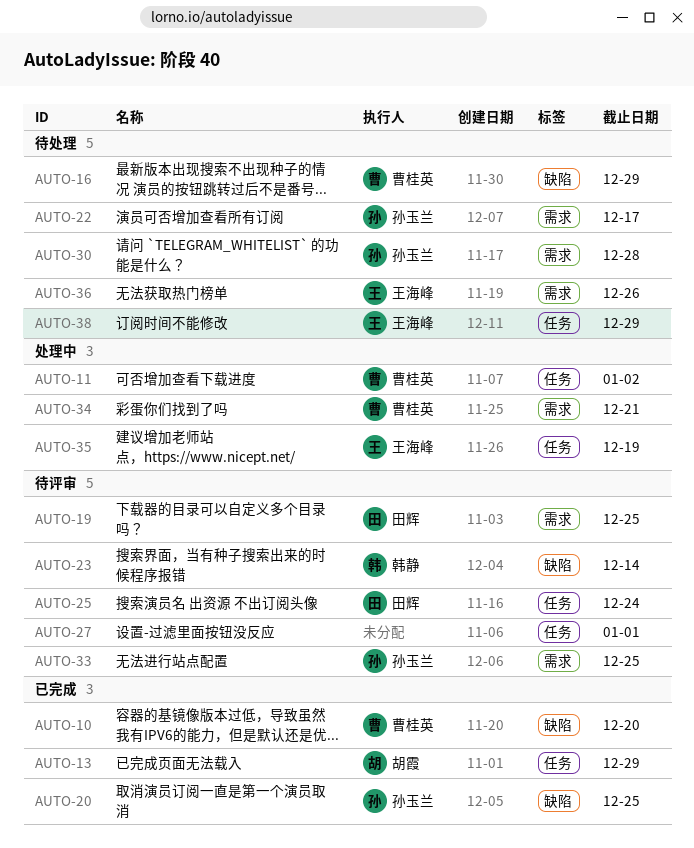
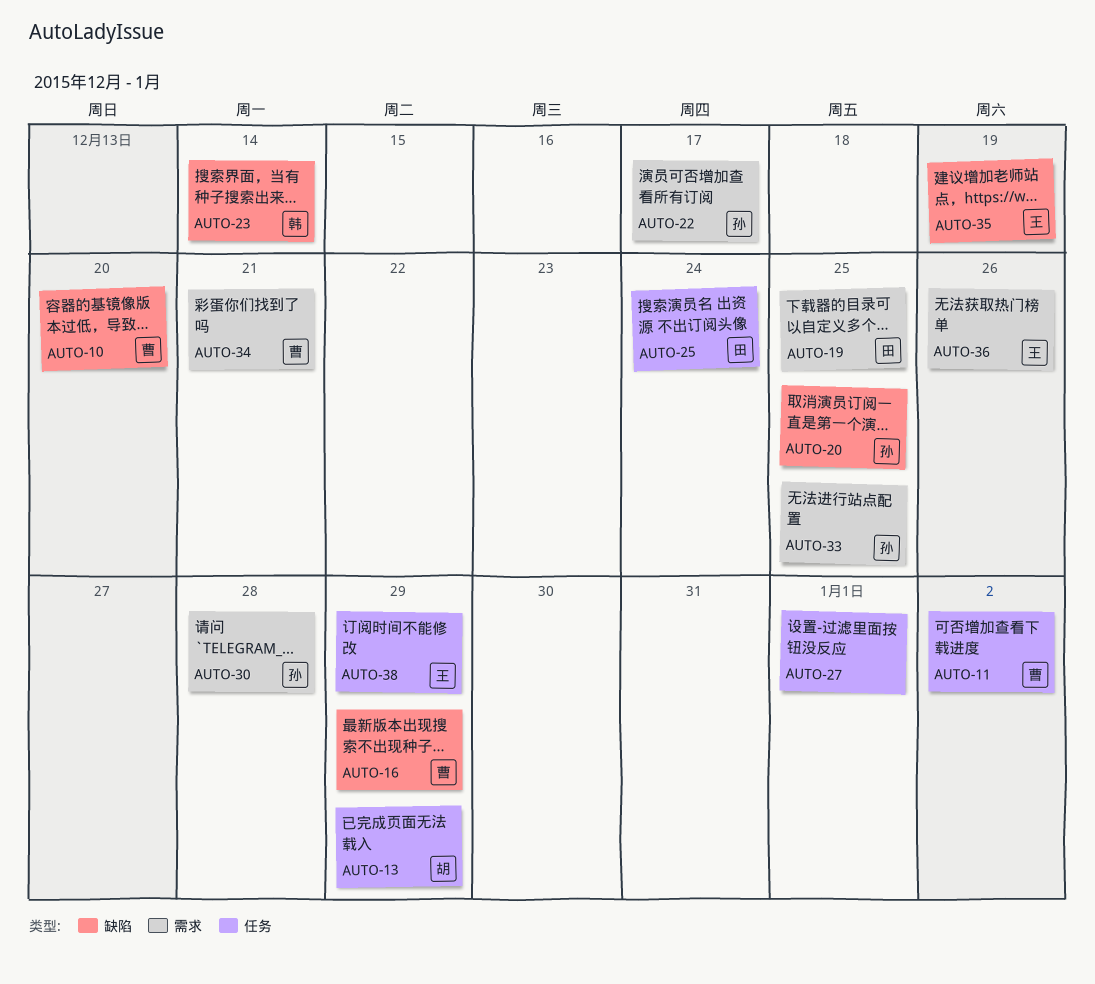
AUTO-35, label: 任务 -> 缺陷

